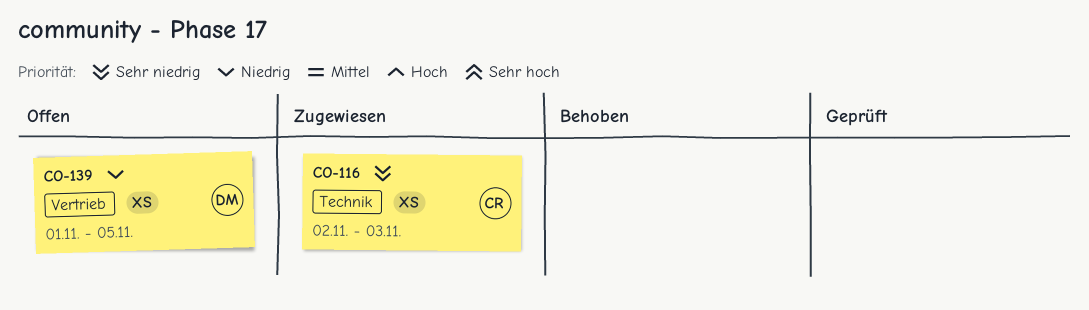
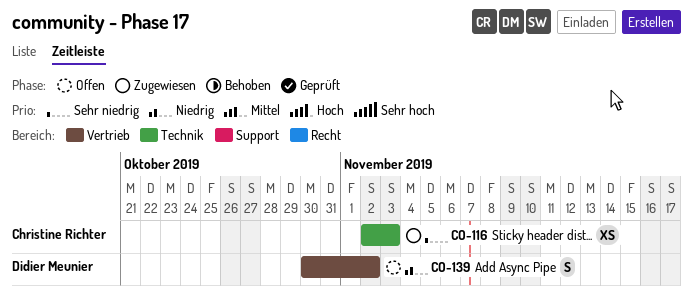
CO-139, estimate: XS -> S
CO-139, start: Nov 1 -> Oct 30
CO-139, due: Nov 5 -> Nov 2

